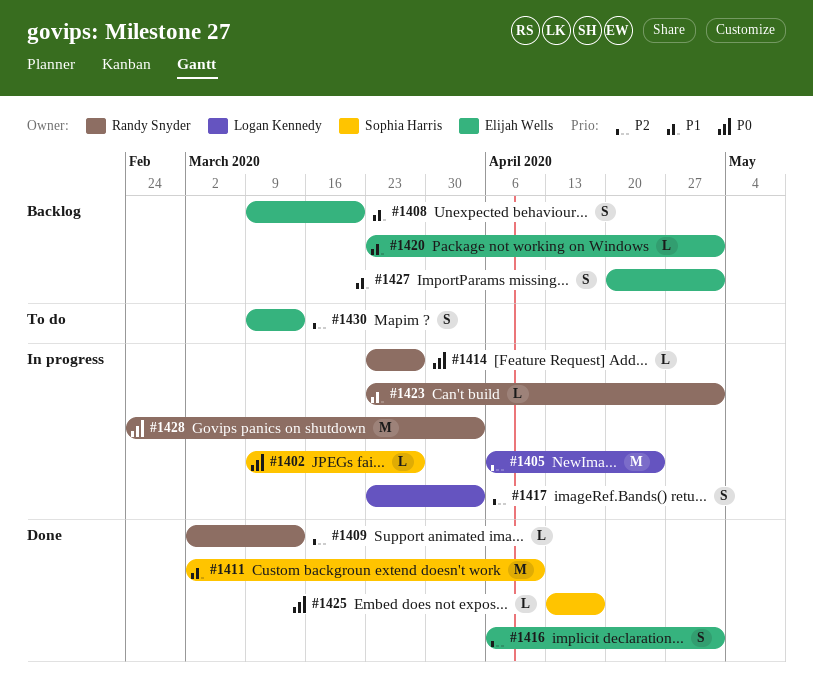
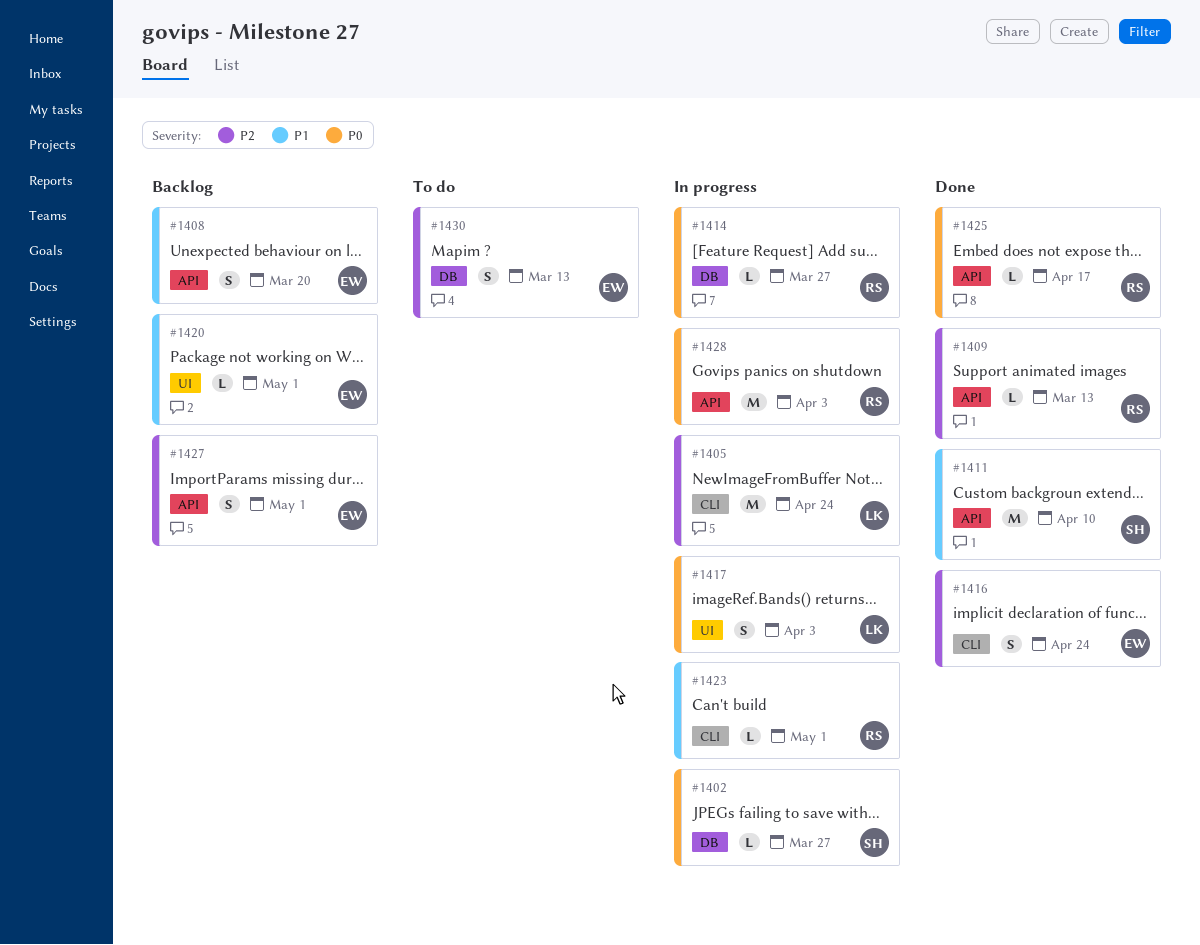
#1416, due: May 1 -> Apr 24
#1417, priority: P2 -> P0
#1425, owner: Sophia Harris -> Randy Snyder
#1427, priority: P1 -> P2

